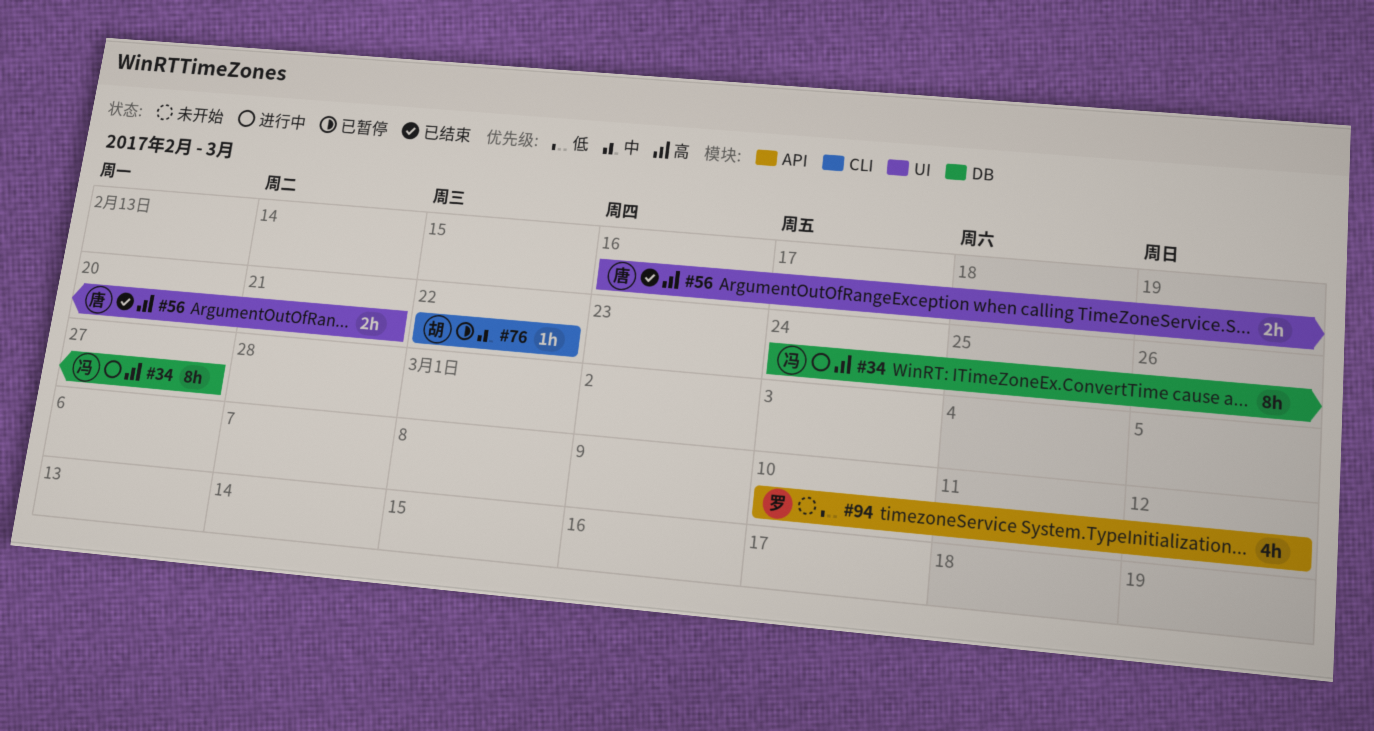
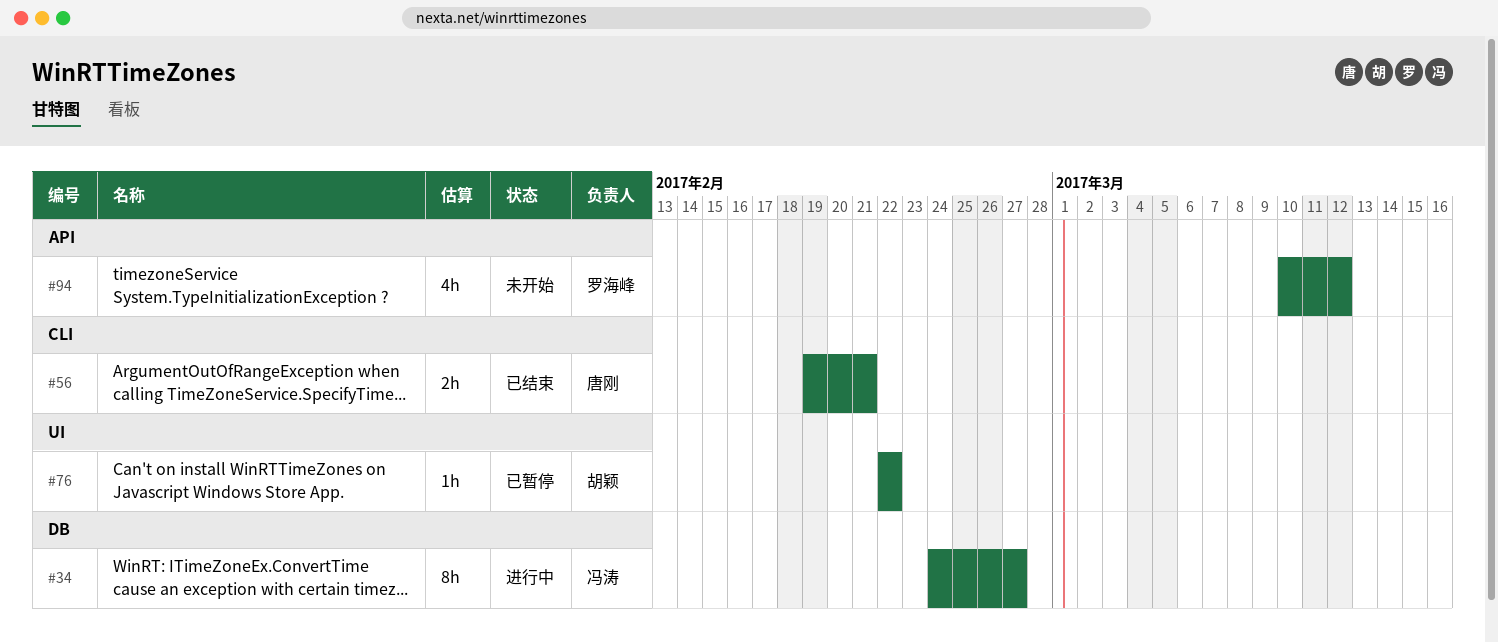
#56, label: UI -> CLI
#56, start: Feb 16 -> Feb 19
#76, label: CLI -> UI

